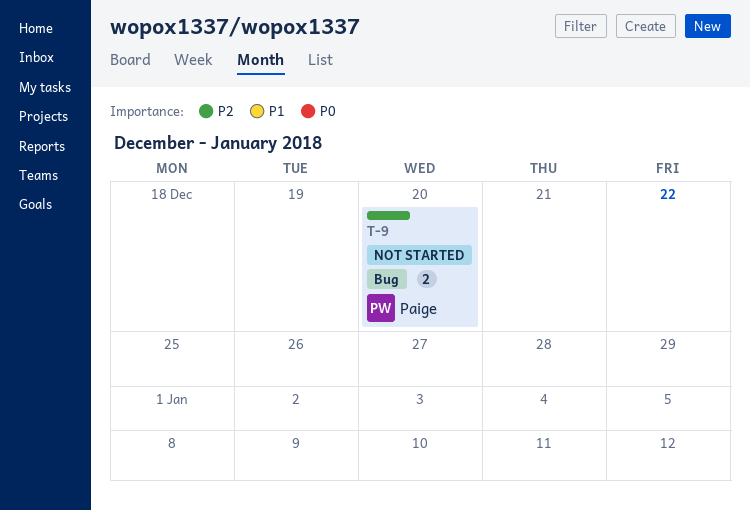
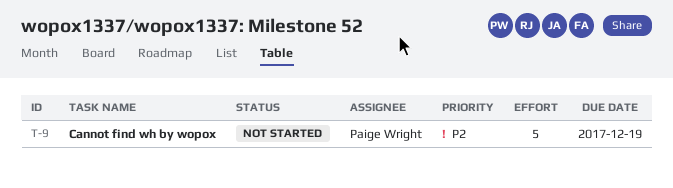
T-9, estimate: 2 -> 5
T-9, due: Dec 20 -> Dec 19

